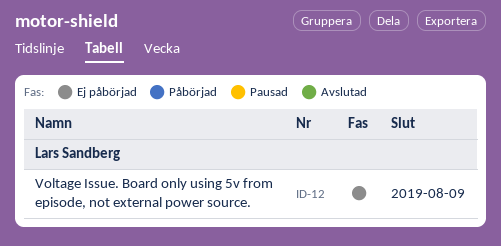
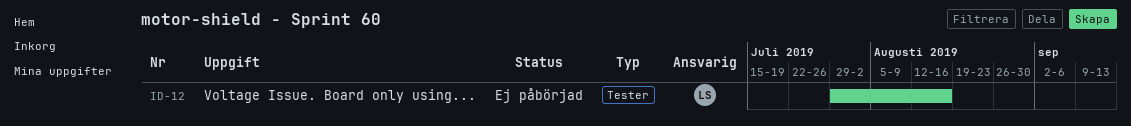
ID-12, due: Aug 9 -> Aug 16

